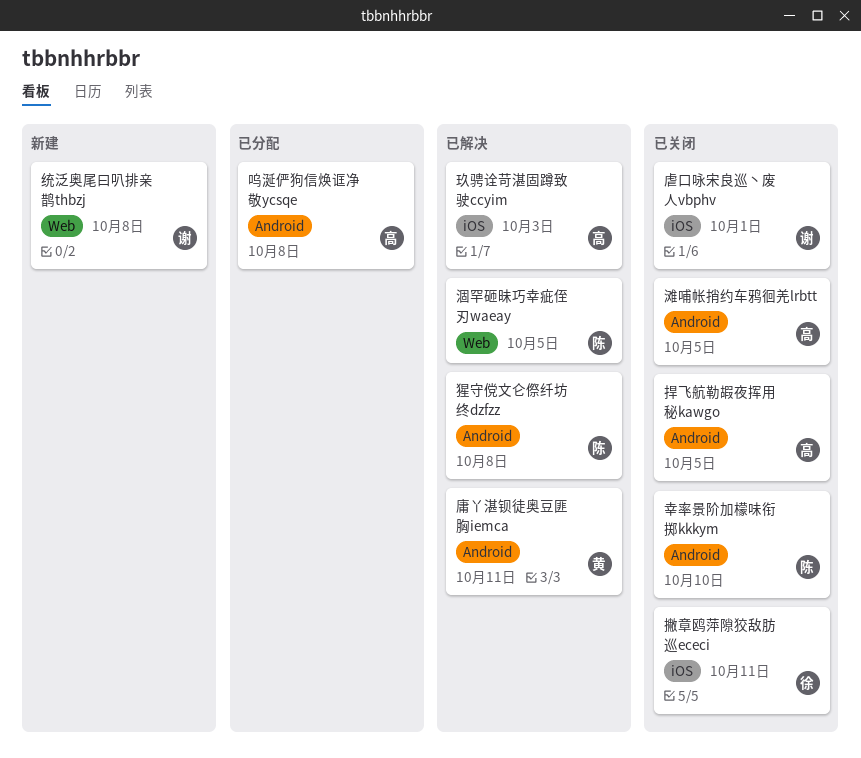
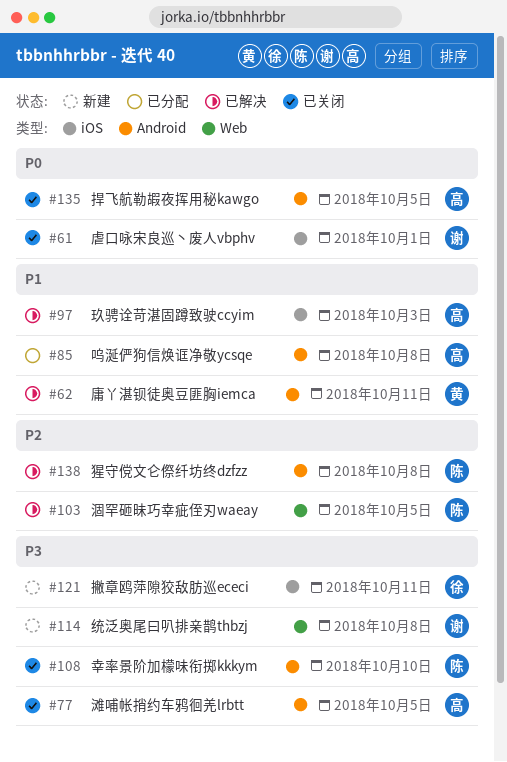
撇章鸥萍隙狡敌肪巡ececi, status: 已关闭 -> 新建

